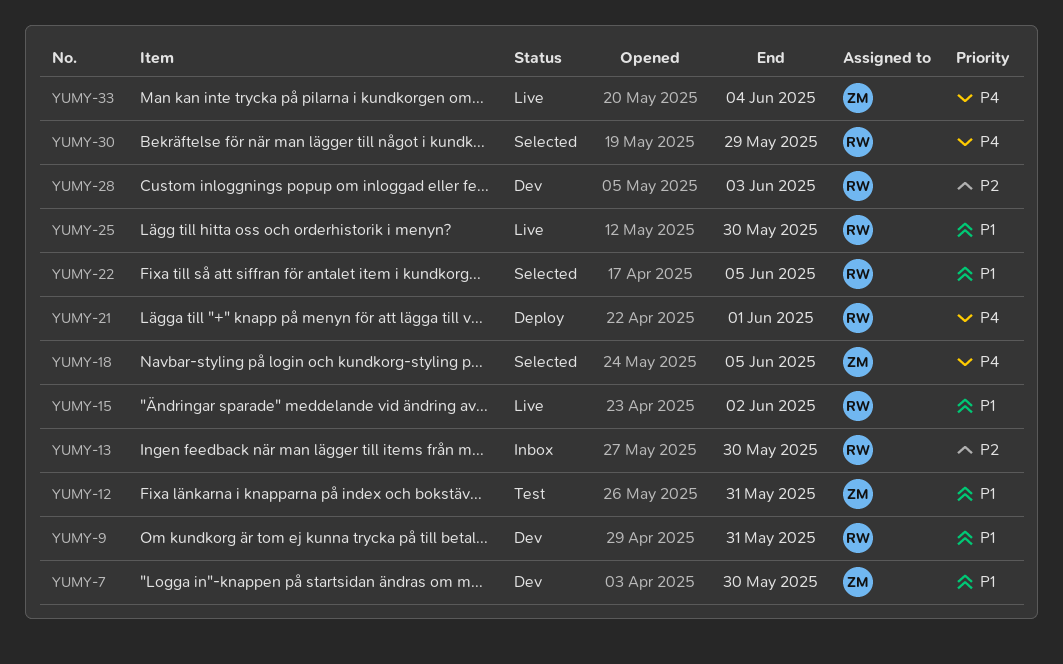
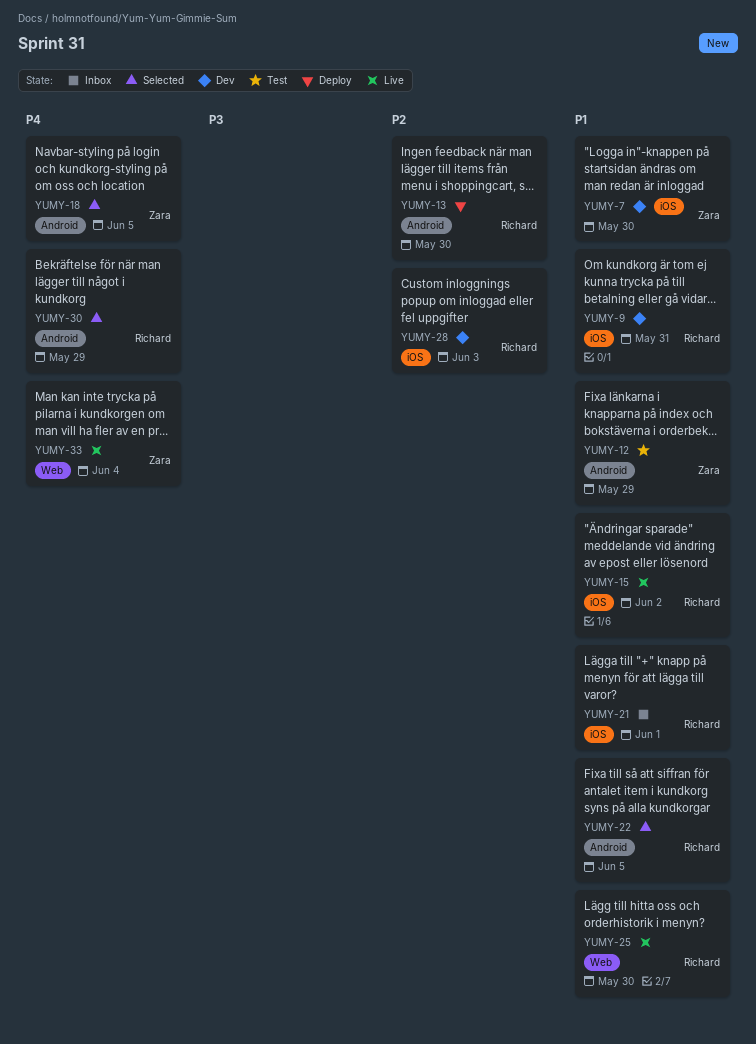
YUMY-12, due: May 31 -> May 29
YUMY-13, status: Inbox -> Deploy
YUMY-21, status: Deploy -> Inbox
YUMY-21, priority: P4 -> P1

